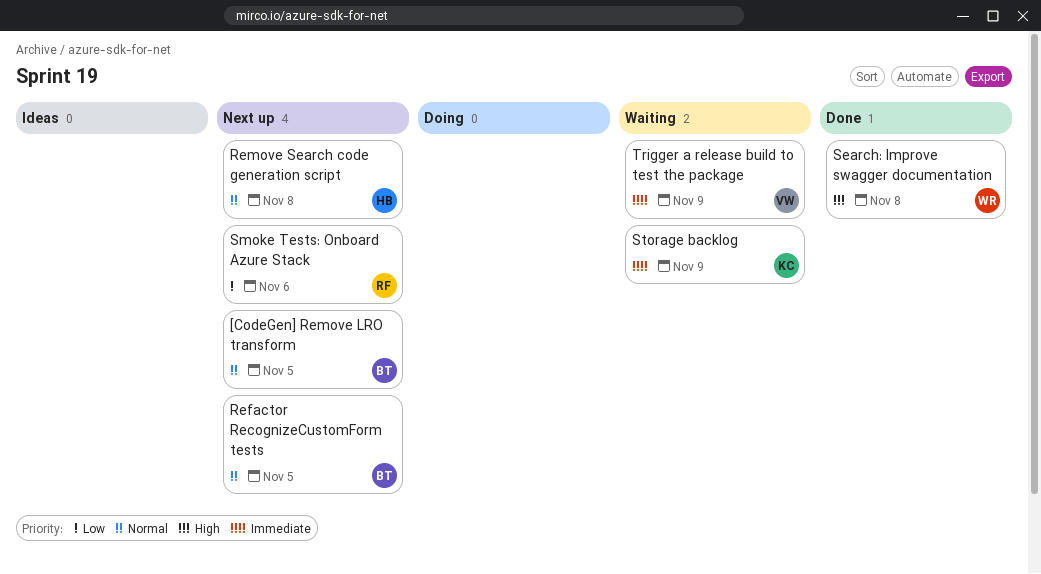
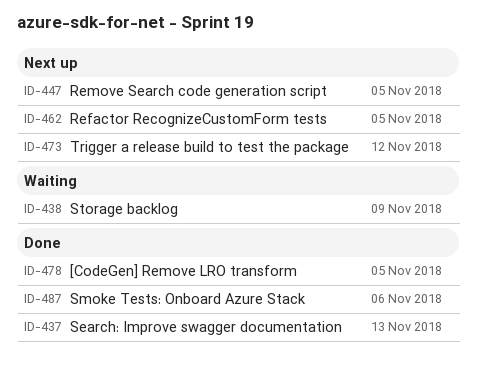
[CodeGen] Remove LRO transform, status: Next up -> Done
Remove Search code generation script, due: Nov 8 -> Nov 5
Search: Improve swagger documentation, due: Nov 8 -> Nov 13
Smoke Tests: Onboard Azure Stack, status: Next up -> Done
Trigger a release build to test the package, status: Waiting -> Next up
Trigger a release build to test the package, due: Nov 9 -> Nov 12

